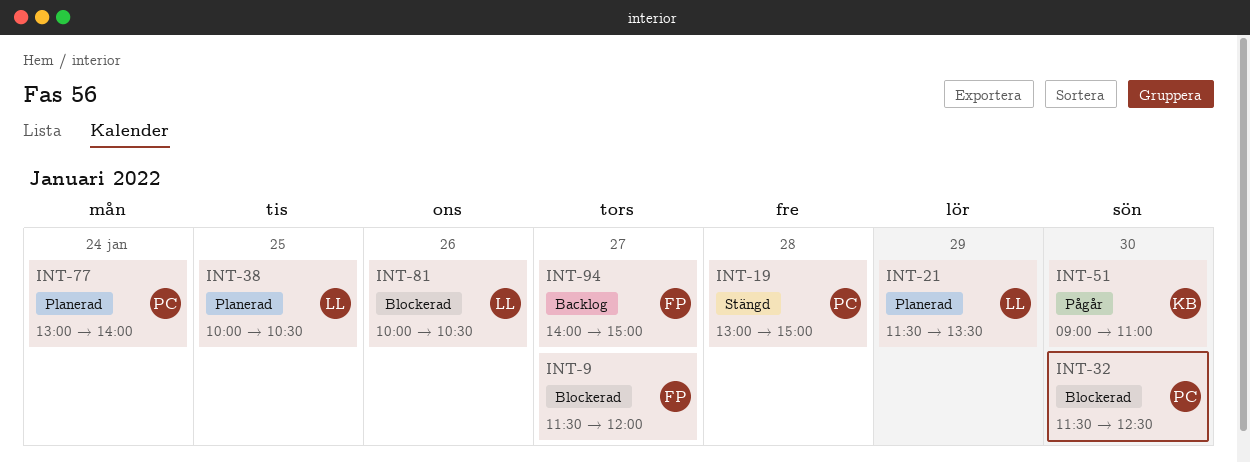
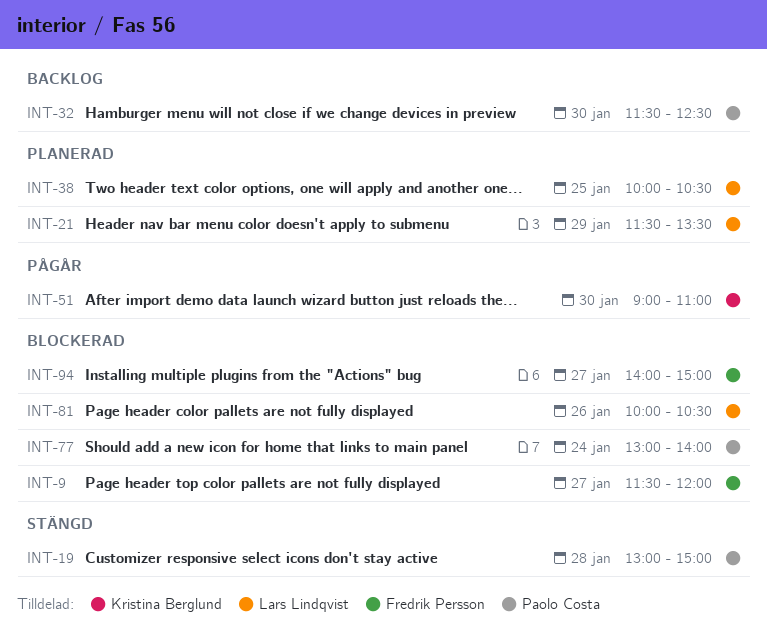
INT-32, status: Blockerad -> Backlog
INT-77, status: Planerad -> Blockerad
INT-94, status: Backlog -> Blockerad

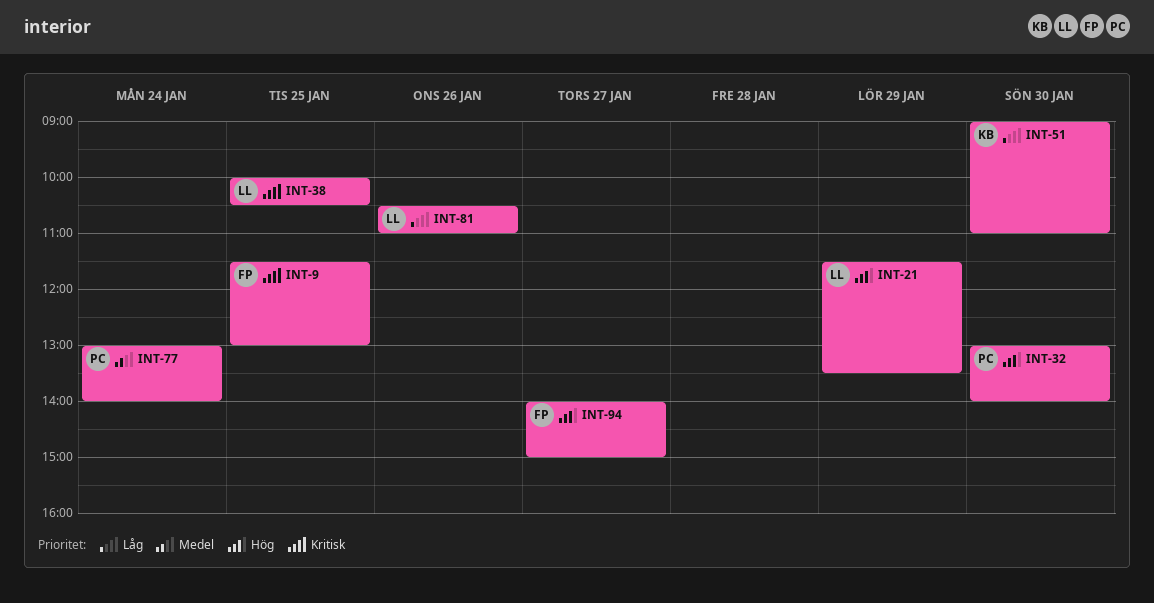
INT-9, day: Jan 27 -> Jan 25
INT-9, ends: 12:00 -> 13:00
INT-19: present -> none
INT-32, begins: 11:30 -> 13:00
INT-32, ends: 12:30 -> 14:00
INT-81, begins: 10:00 -> 10:30
INT-81, ends: 10:30 -> 11:00

